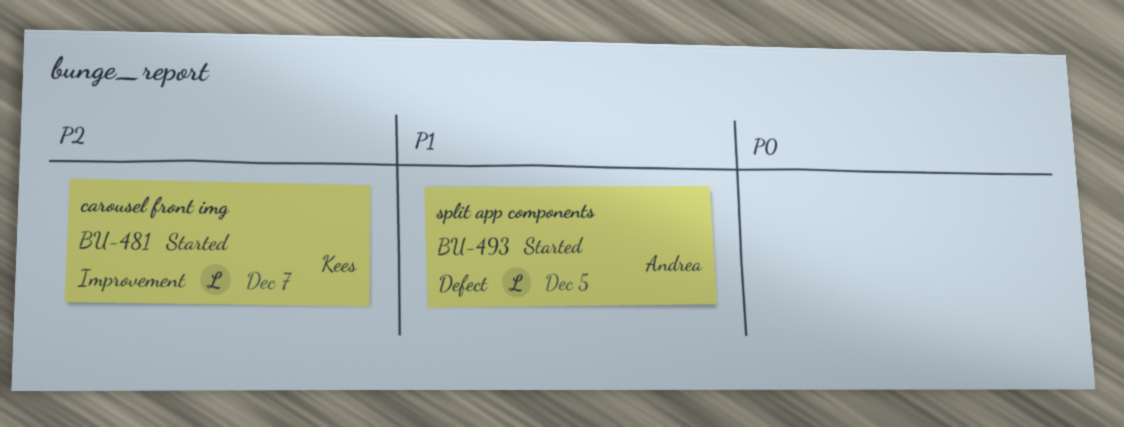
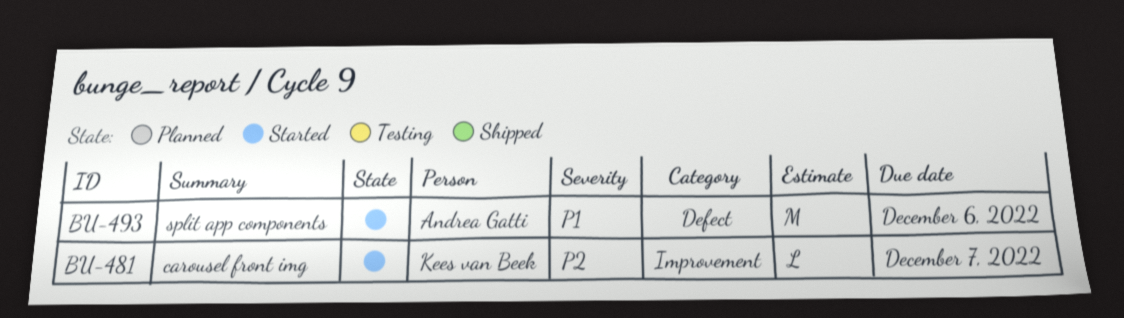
BU-493, estimate: L -> M
BU-493, due: Dec 5 -> Dec 6

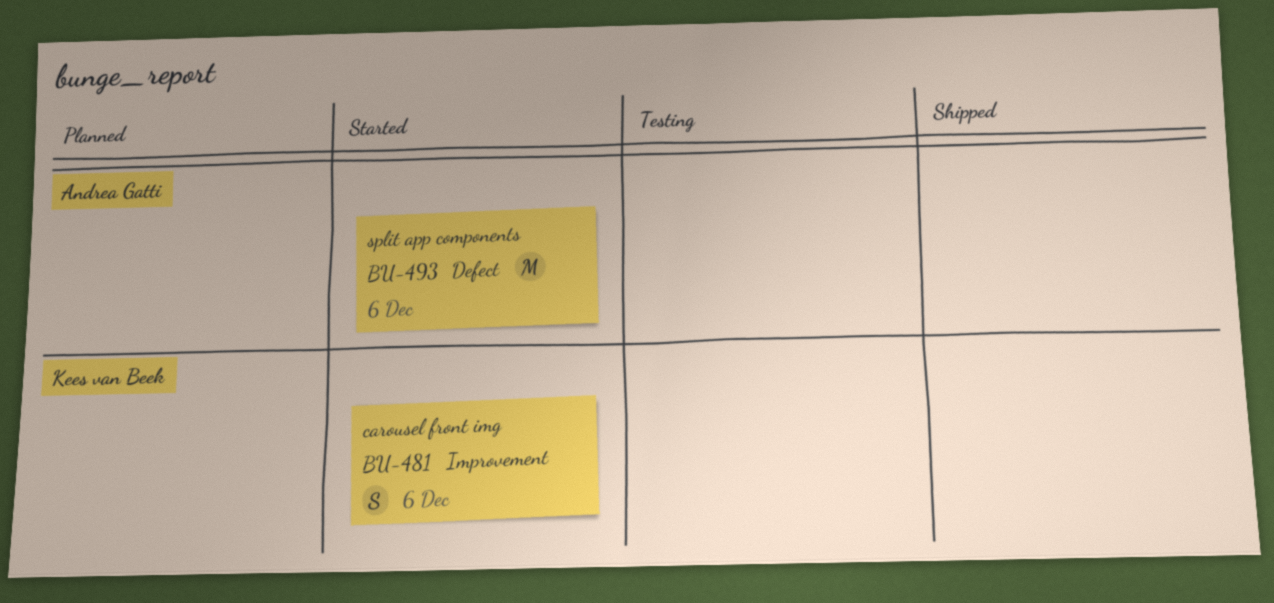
BU-481, estimate: L -> S
BU-481, due: Dec 7 -> Dec 6

